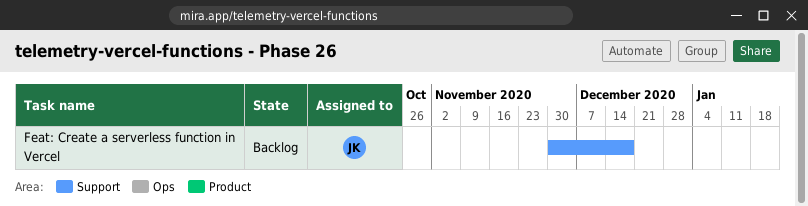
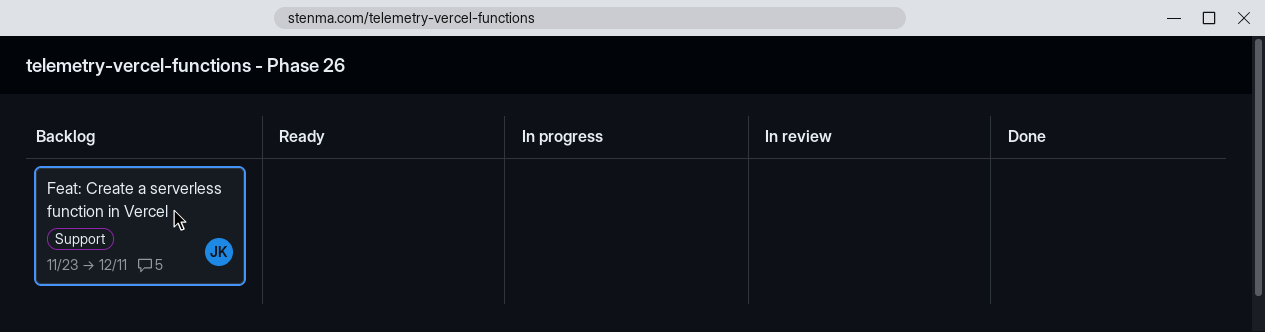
Feat: Create a serverless function in Vercel, start: Nov 30 -> Nov 23
Feat: Create a serverless function in Vercel, due: Dec 18 -> Dec 11

